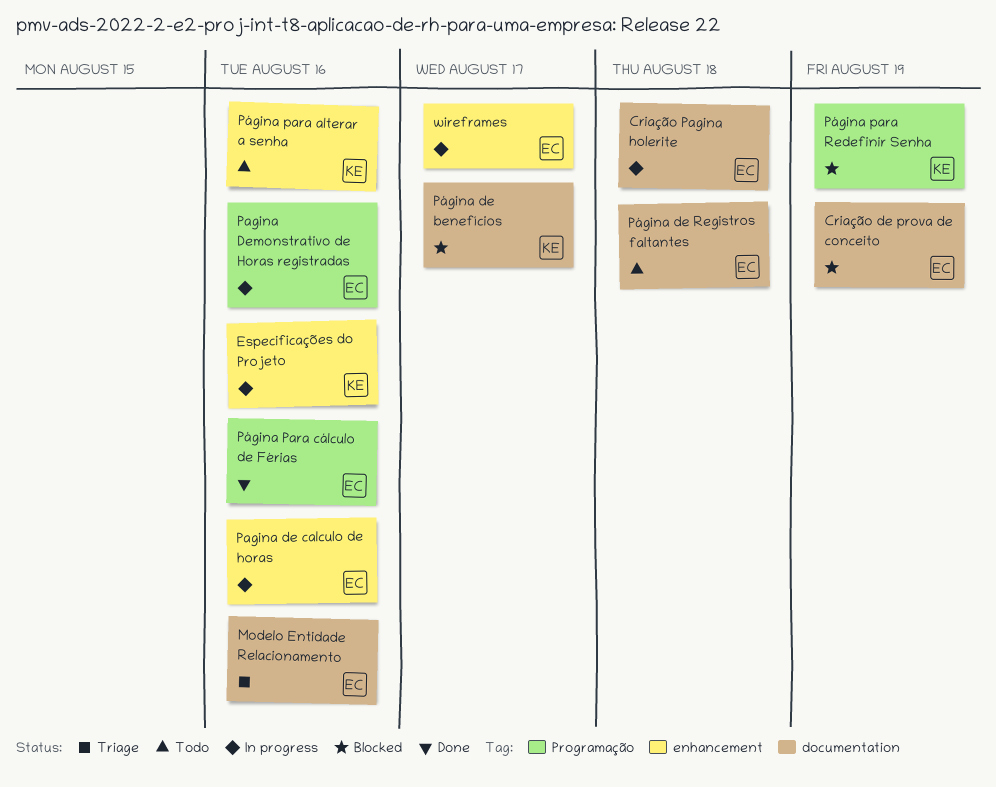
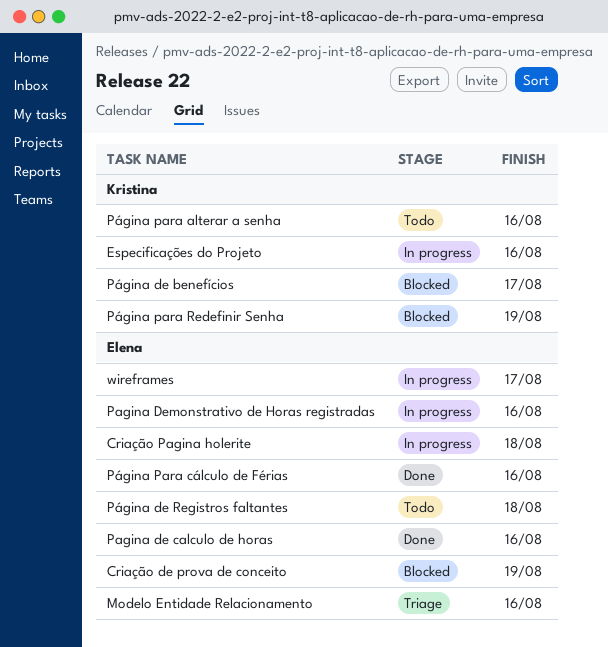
Pagina de calculo de horas, status: In progress -> Done

